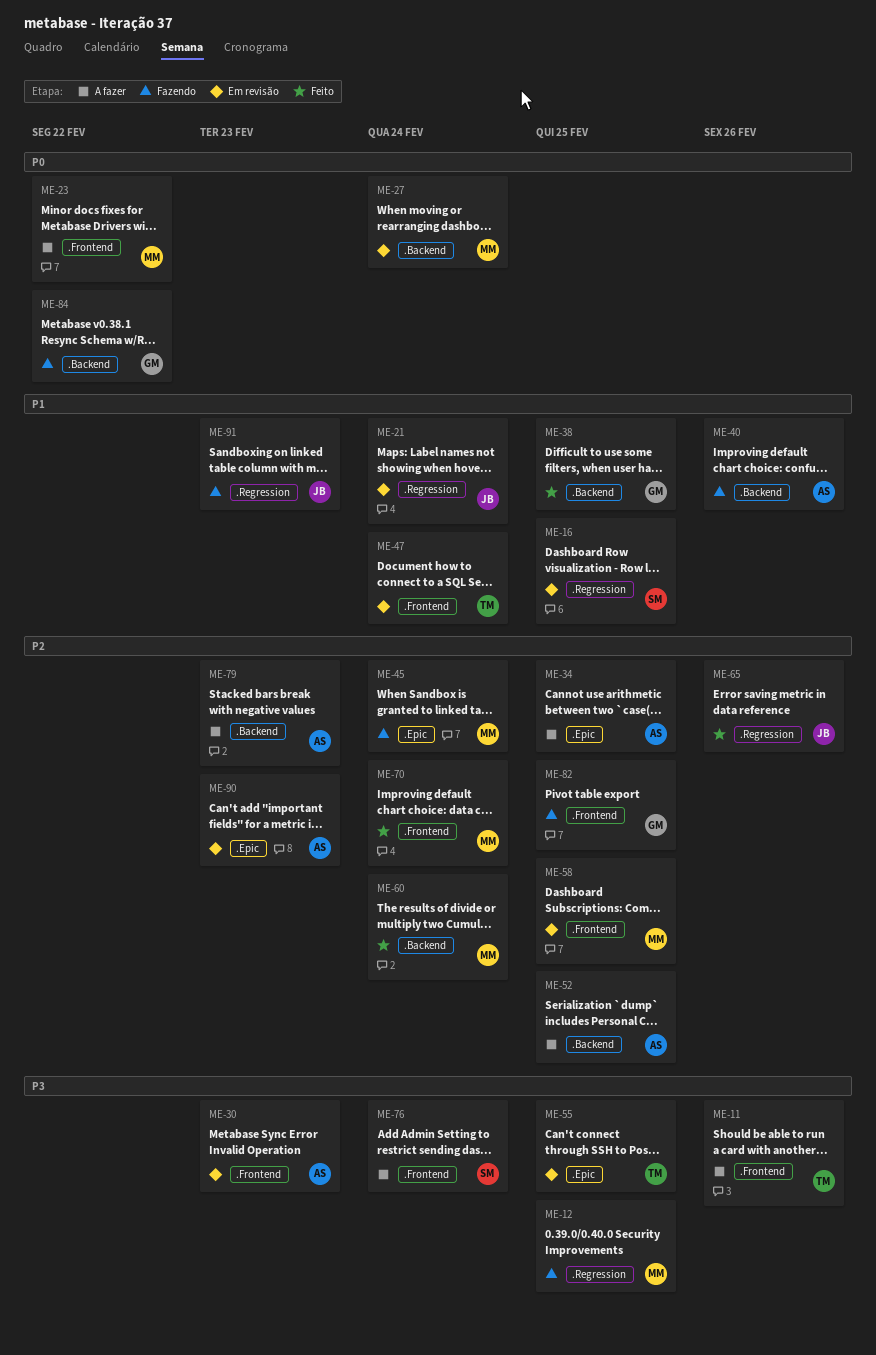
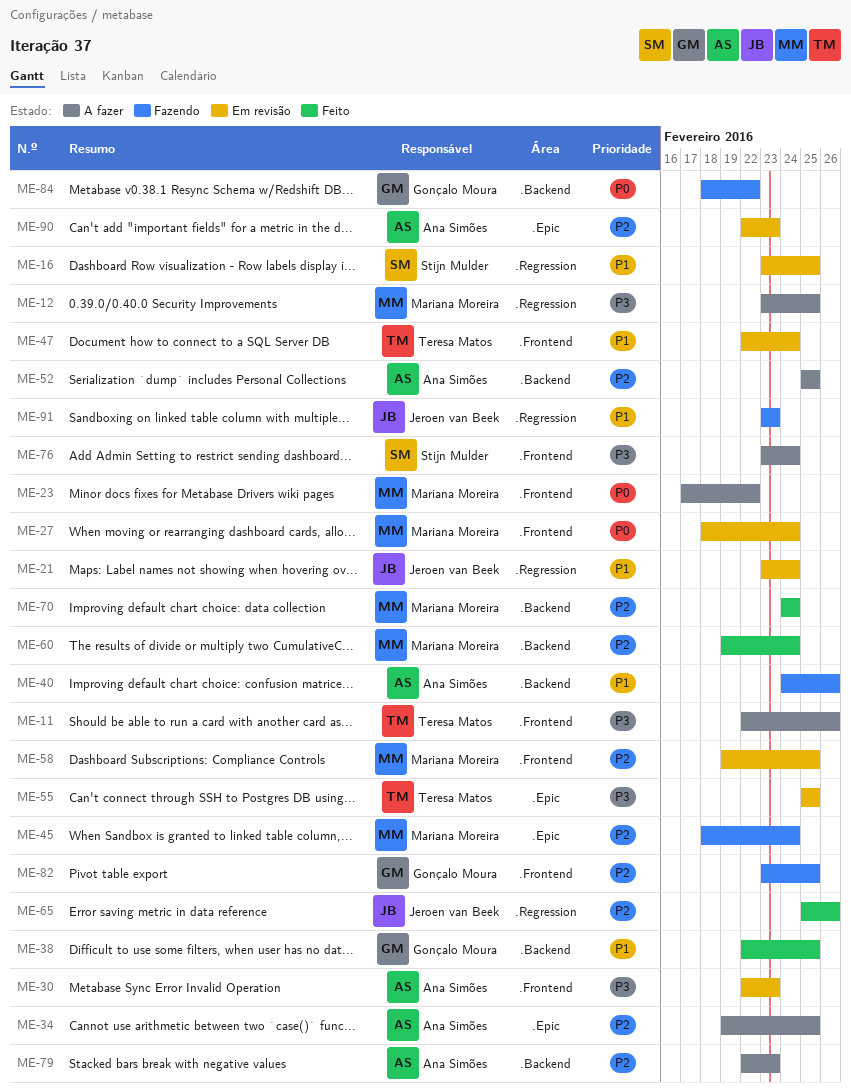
ME-12, status: Fazendo -> A fazer
ME-27, label: .Backend -> .Frontend
ME-70, label: .Frontend -> .Backend

